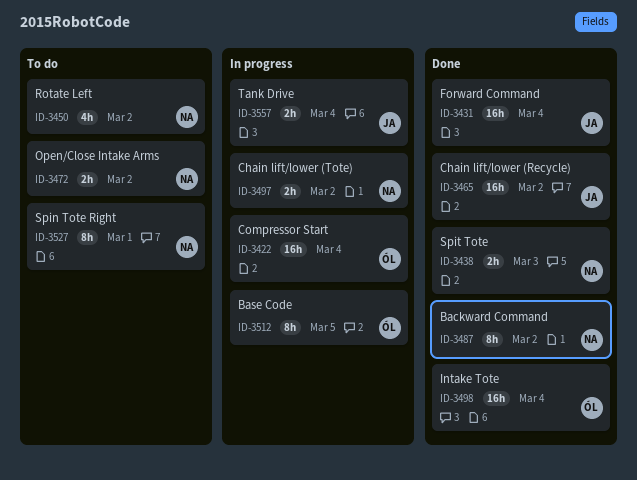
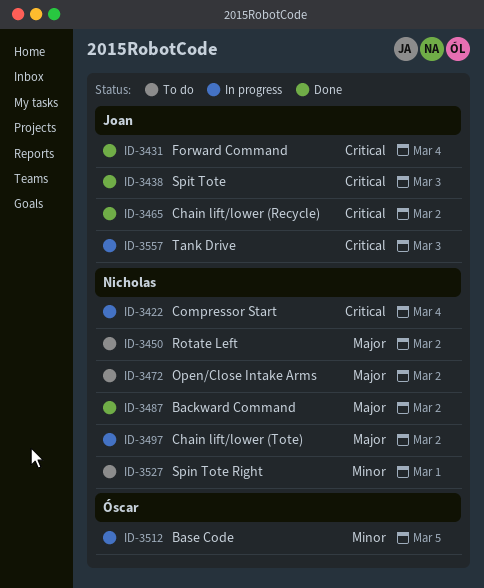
ID-3422, owner: Óscar -> Nicholas
ID-3438, owner: Nicholas -> Joan
ID-3498: present -> none
ID-3557, due: Mar 4 -> Mar 3

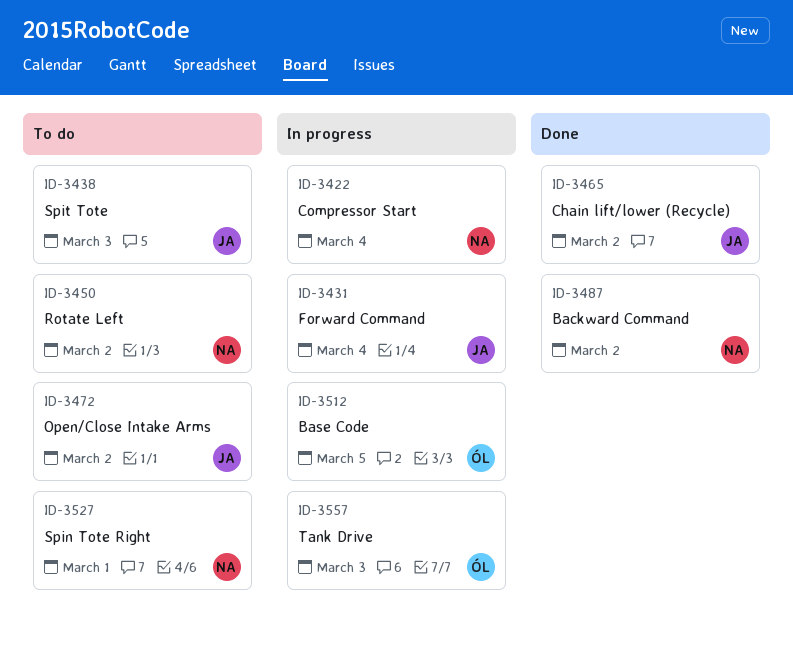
ID-3431, status: Done -> In progress
ID-3438, status: Done -> To do
ID-3472, owner: Nicholas -> Joan
ID-3497: present -> none
ID-3557, owner: Joan -> Óscar

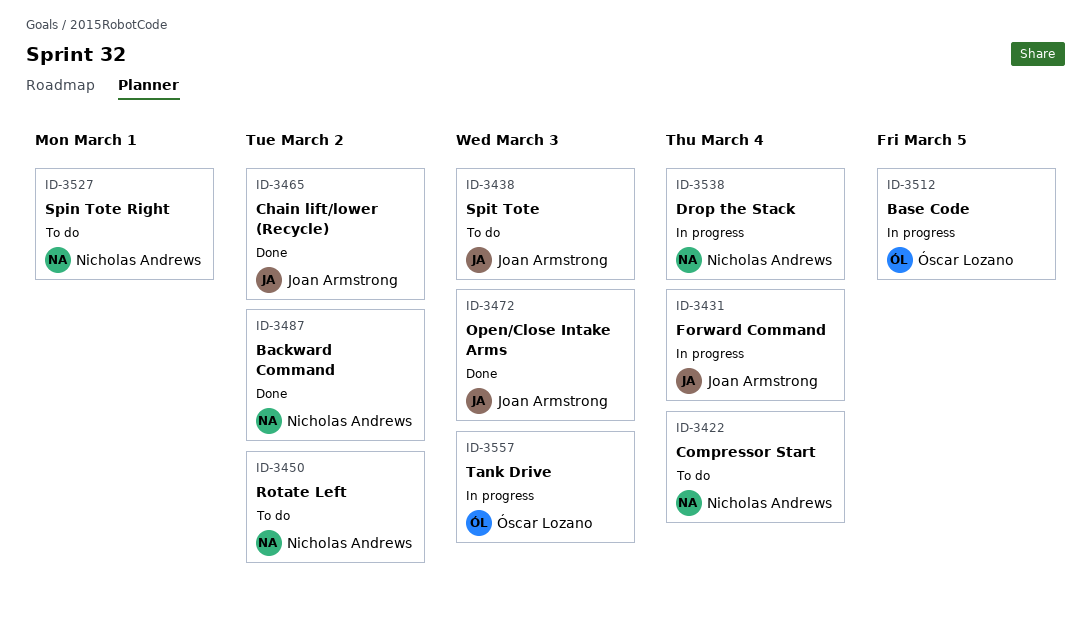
ID-3422, status: In progress -> To do
ID-3472, status: To do -> Done
ID-3472, due: Mar 2 -> Mar 3
ID-3538: none -> present

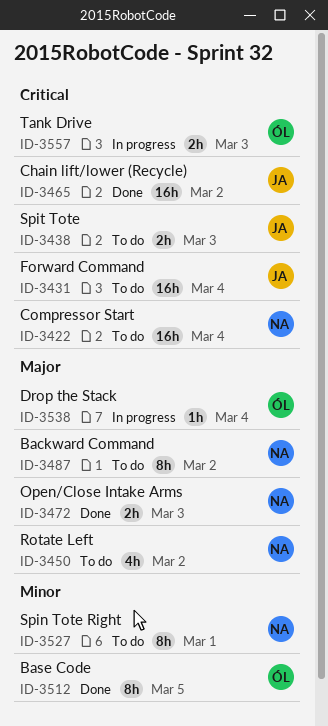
ID-3431, status: In progress -> To do
ID-3472, owner: Joan Armstrong -> Nicholas Andrews
ID-3487, status: Done -> To do
ID-3512, status: In progress -> Done
ID-3538, owner: Nicholas Andrews -> Óscar Lozano

